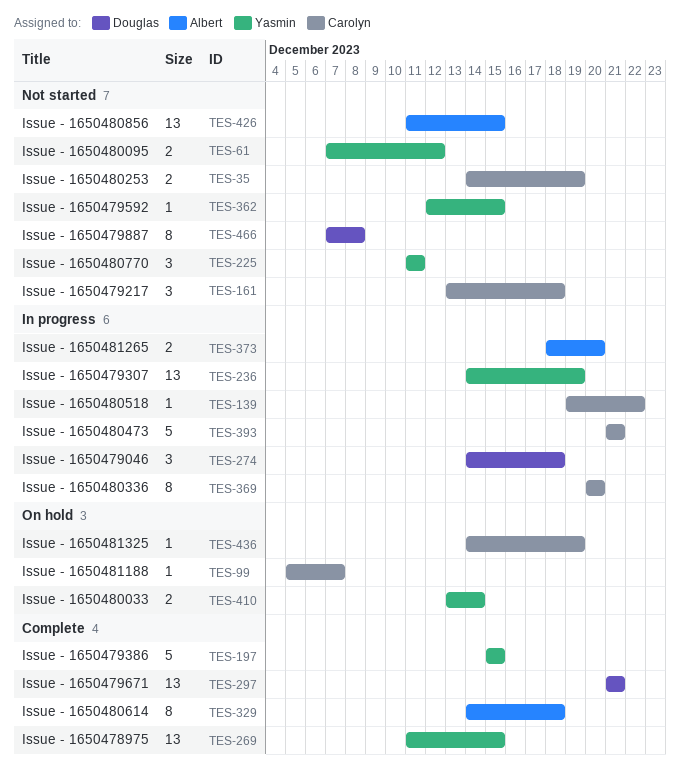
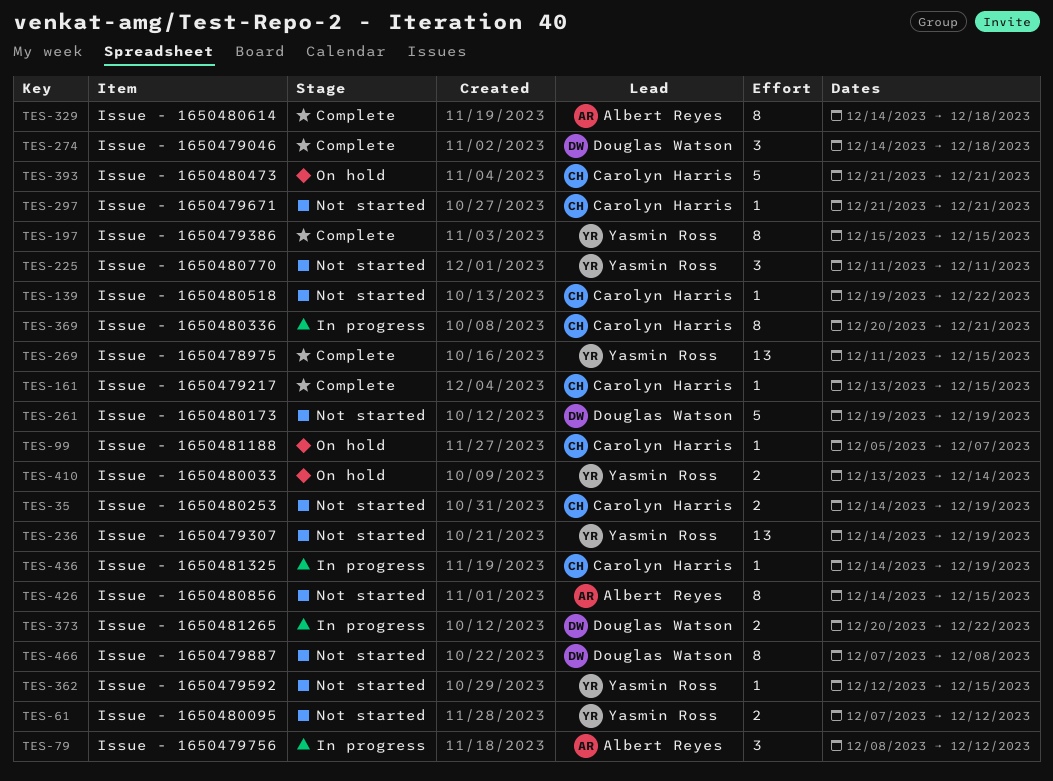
TES-79: none -> present
TES-139, status: In progress -> Not started
TES-161, status: Not started -> Complete
TES-161, estimate: 3 -> 1
TES-161, due: Dec 18 -> Dec 15
TES-197, estimate: 5 -> 8
TES-236, status: In progress -> Not started
TES-261: none -> present
TES-274, status: In progress -> Complete
TES-297, status: Complete -> Not started
TES-297, owner: Douglas Watson -> Carolyn Harris
TES-297, estimate: 13 -> 1
TES-369, due: Dec 20 -> Dec 21
TES-373, owner: Albert Reyes -> Douglas Watson
TES-373, start: Dec 18 -> Dec 20
TES-373, due: Dec 20 -> Dec 22
TES-393, status: In progress -> On hold
TES-426, estimate: 13 -> 8
TES-426, start: Dec 11 -> Dec 14
TES-436, status: On hold -> In progress

